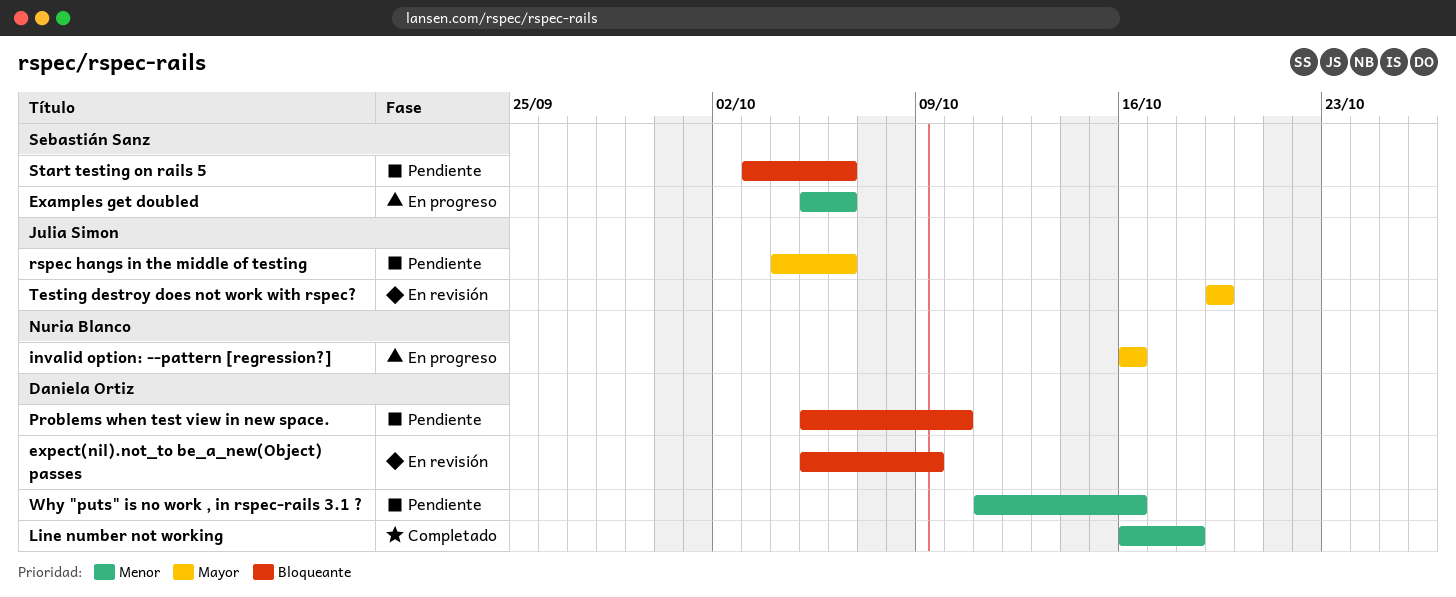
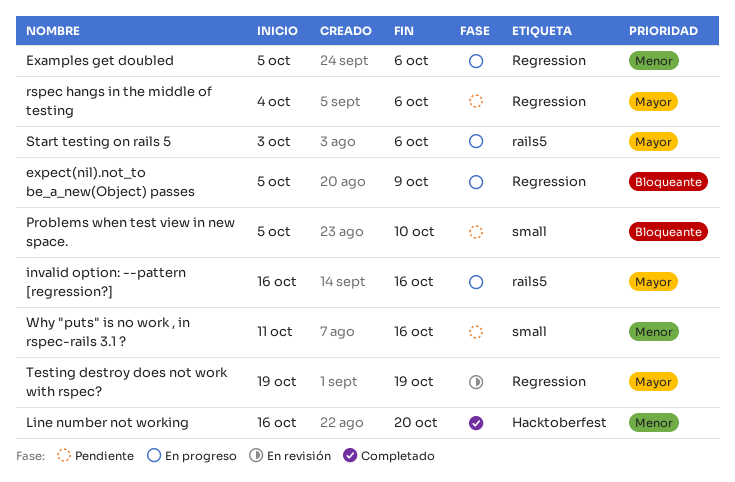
expect(nil).not_to be_a_new(Object) passes, status: En revisión -> En progreso
Line number not working, due: Oct 18 -> Oct 20
Start testing on rails 5, status: Pendiente -> En progreso
Start testing on rails 5, priority: Bloqueante -> Mayor

